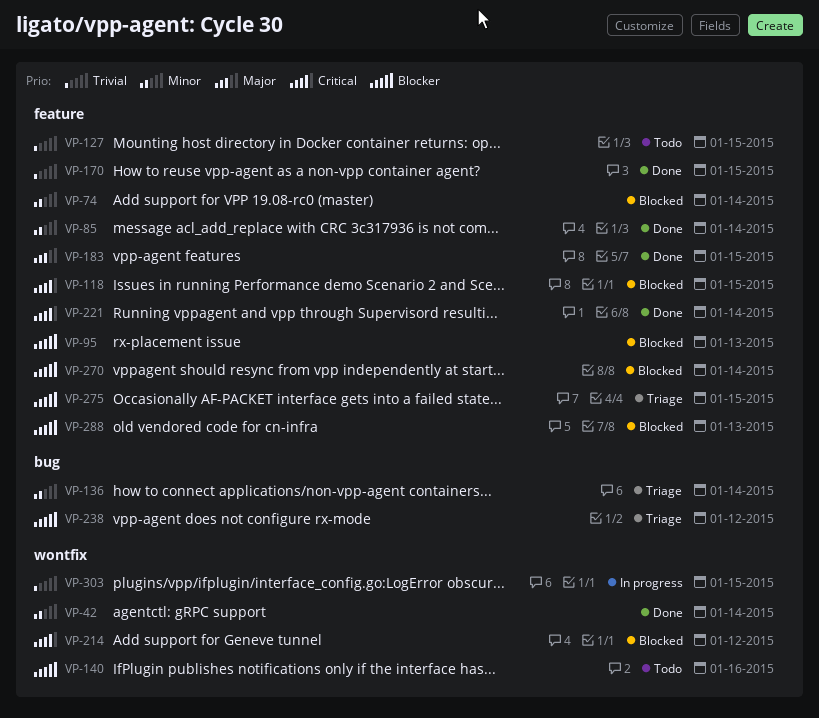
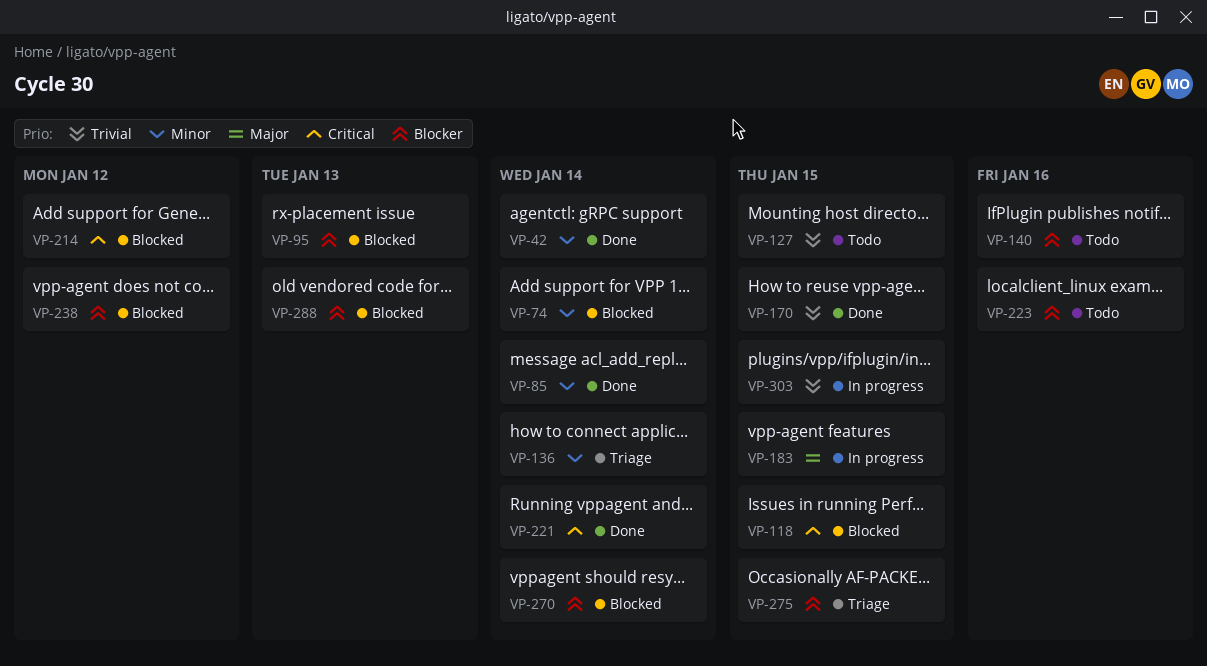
VP-183, status: Done -> In progress
VP-223: none -> present
VP-238, status: Triage -> Blocked

